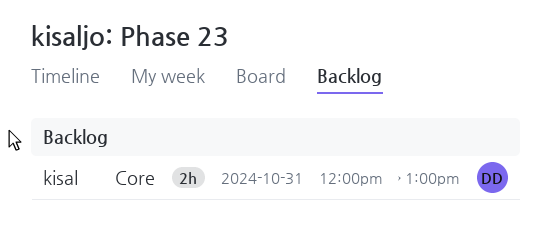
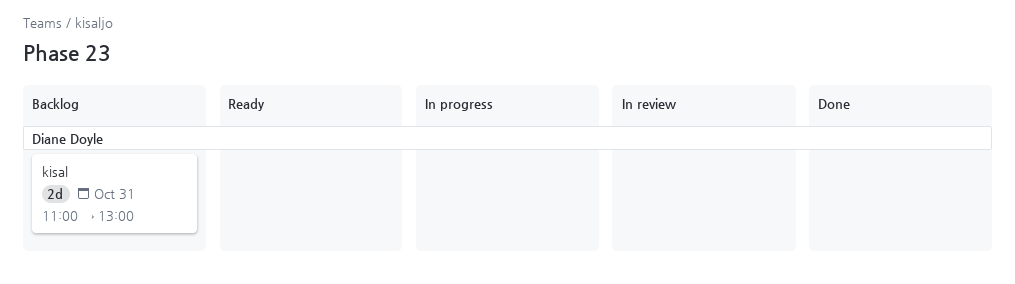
kisal, estimate: 2h -> 2d
kisal, begins: 12:00 -> 11:00

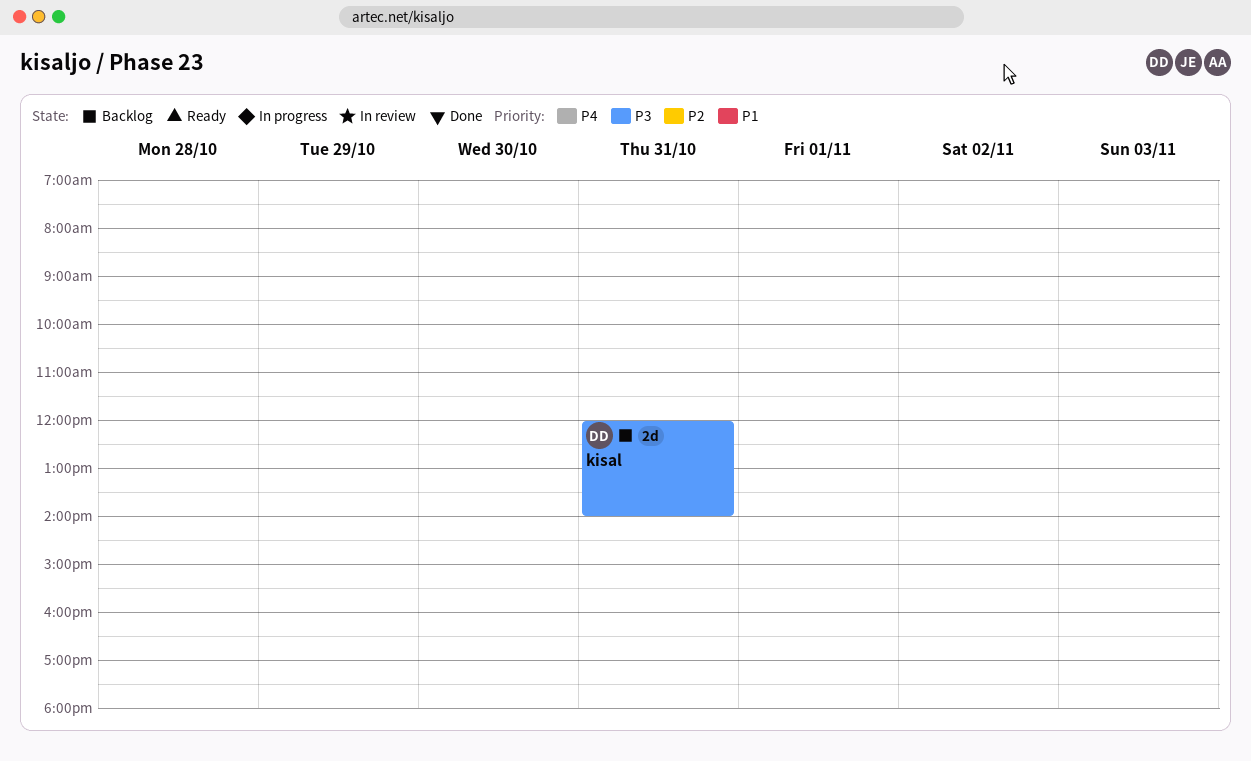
kisal, begins: 11:00 -> 12:00
kisal, ends: 13:00 -> 14:00

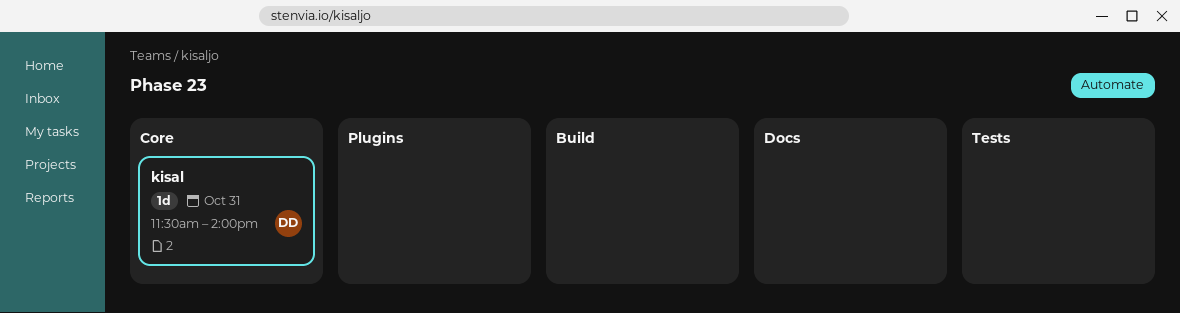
kisal, estimate: 2d -> 1d
kisal, begins: 12:00 -> 11:30

